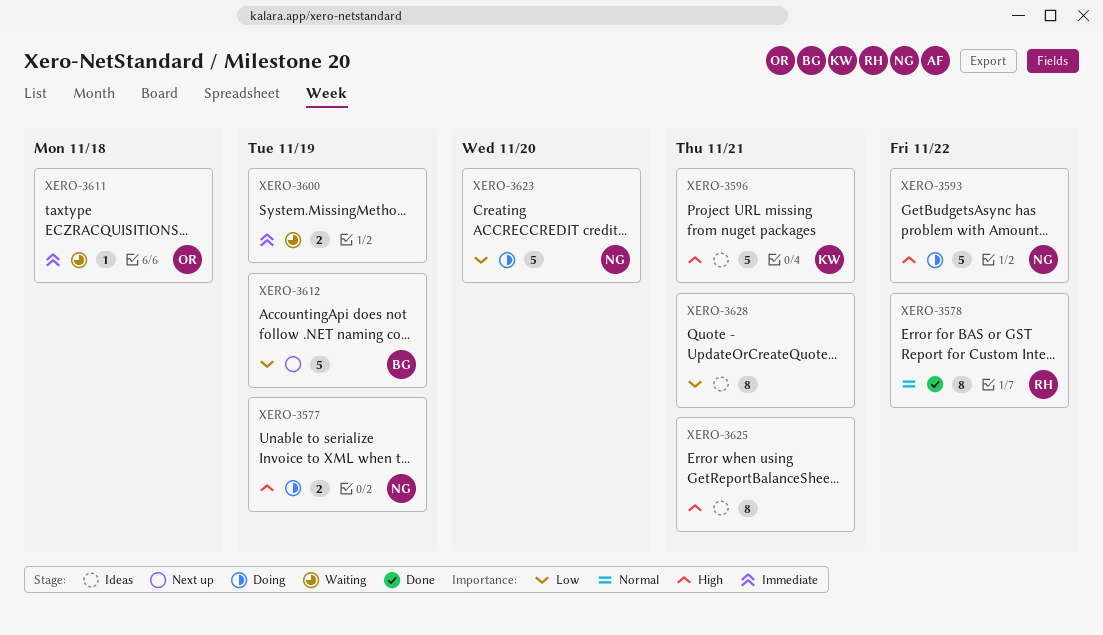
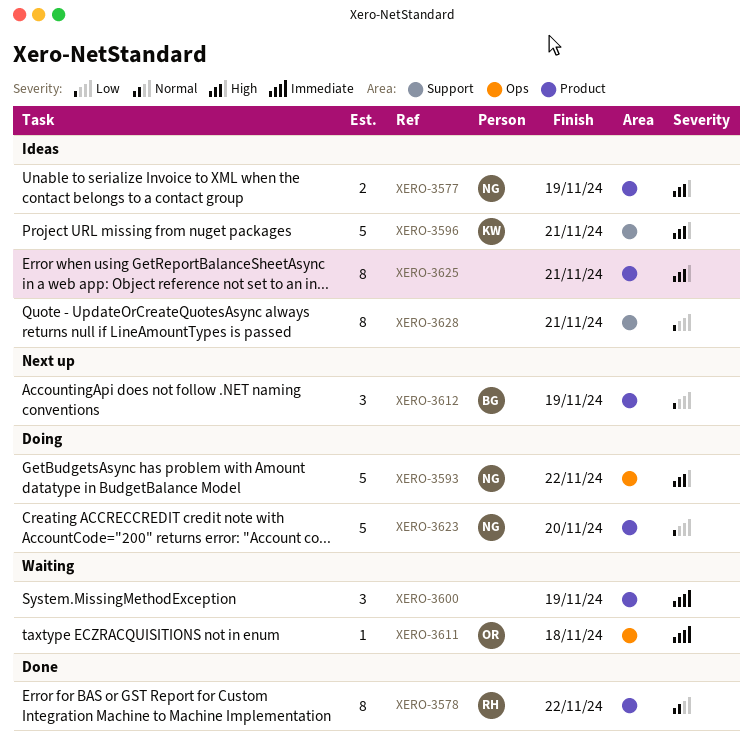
XERO-3577, status: Doing -> Ideas
XERO-3600, estimate: 2 -> 3
XERO-3612, estimate: 5 -> 3

